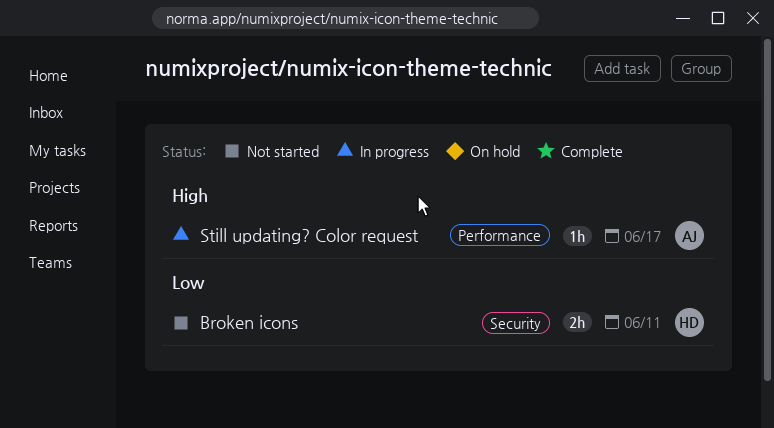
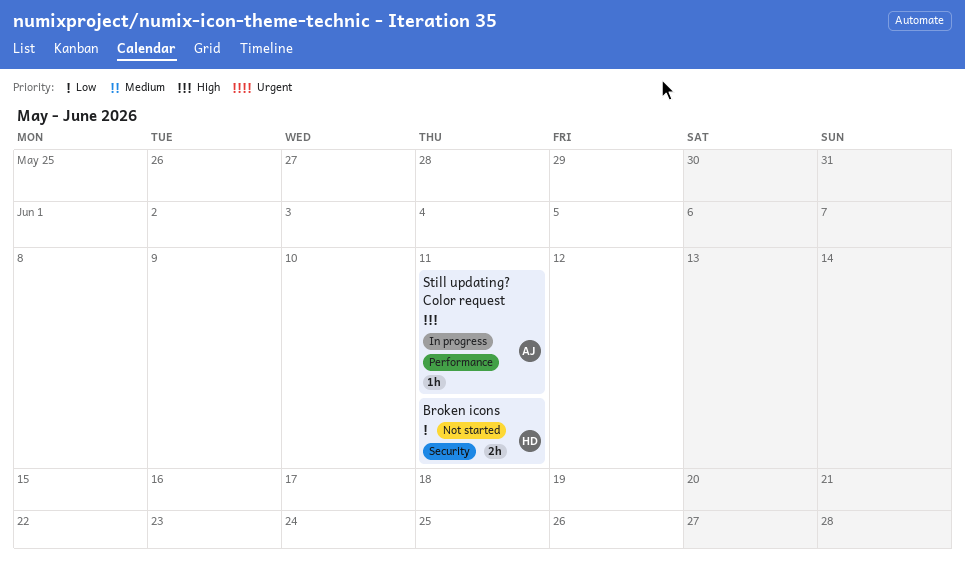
Still updating? Color request, due: Jun 17 -> Jun 11

